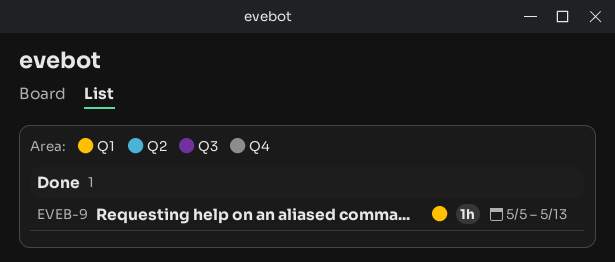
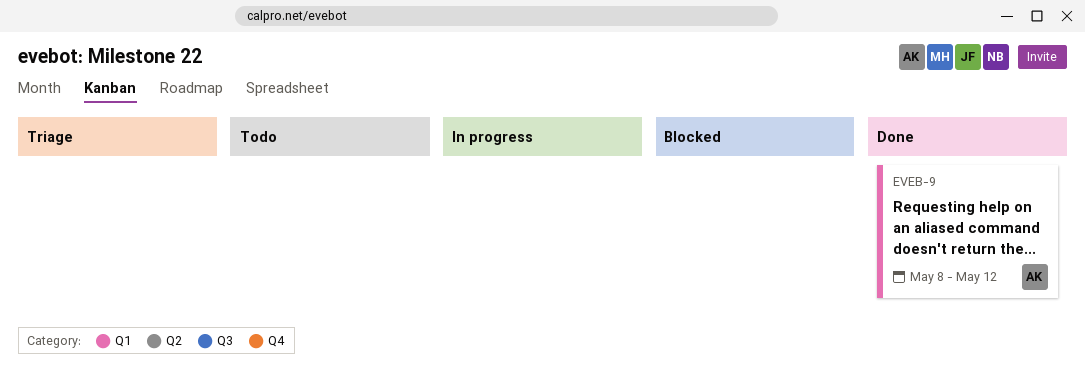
EVEB-9, start: May 5 -> May 8
EVEB-9, due: May 13 -> May 12

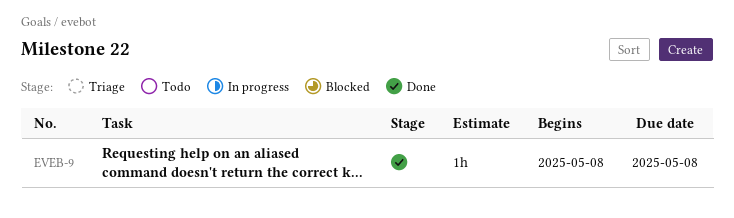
EVEB-9, due: May 12 -> May 8

